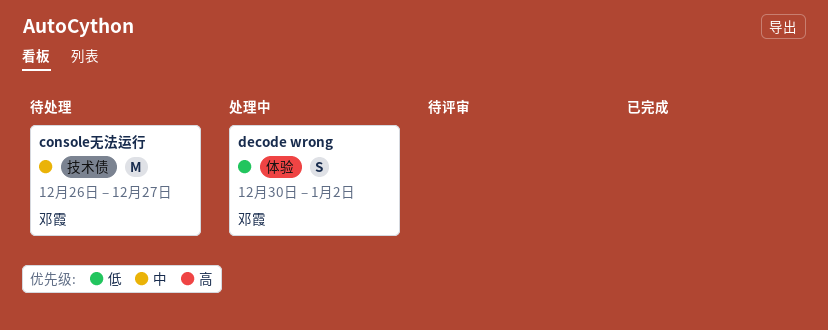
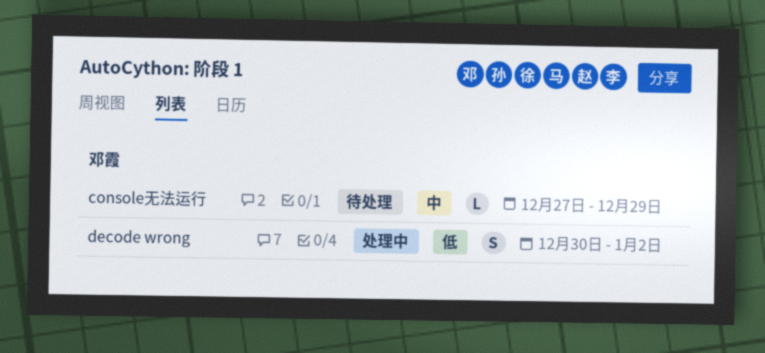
console无法运行, estimate: M -> L
console无法运行, start: Dec 26 -> Dec 27
console无法运行, due: Dec 27 -> Dec 29

